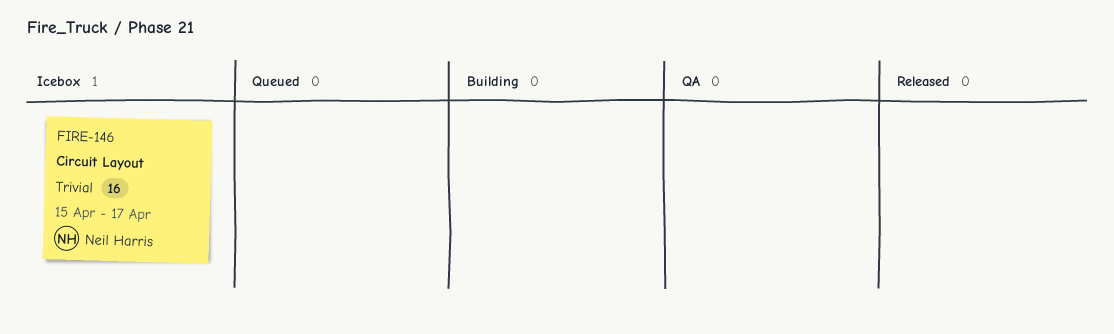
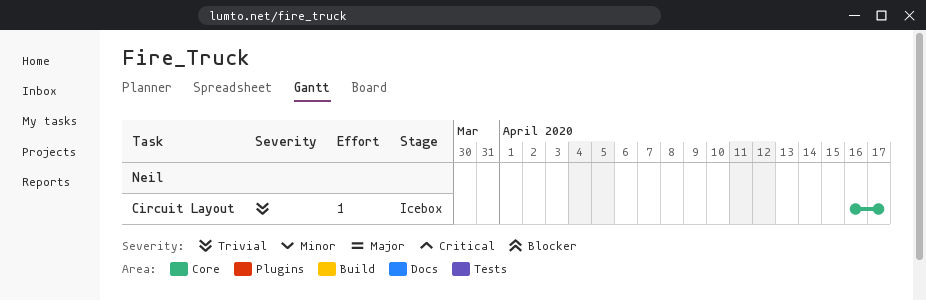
Circuit Layout, estimate: 16 -> 1
Circuit Layout, start: Apr 15 -> Apr 16

